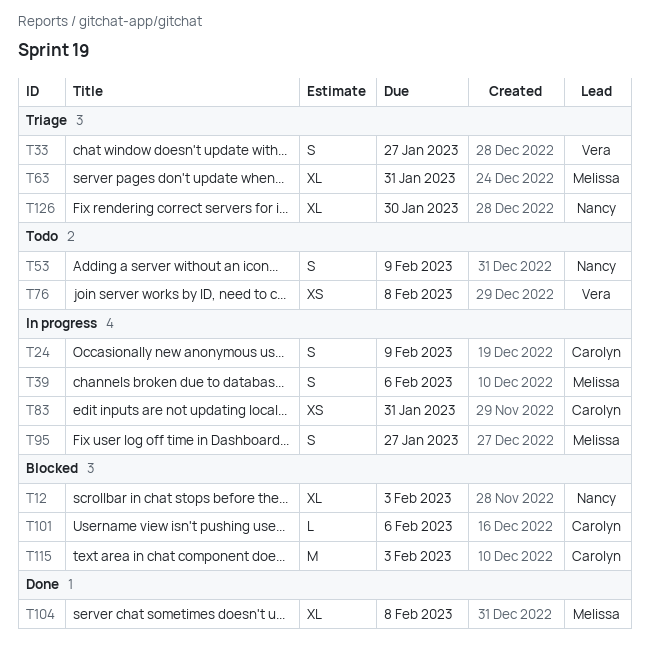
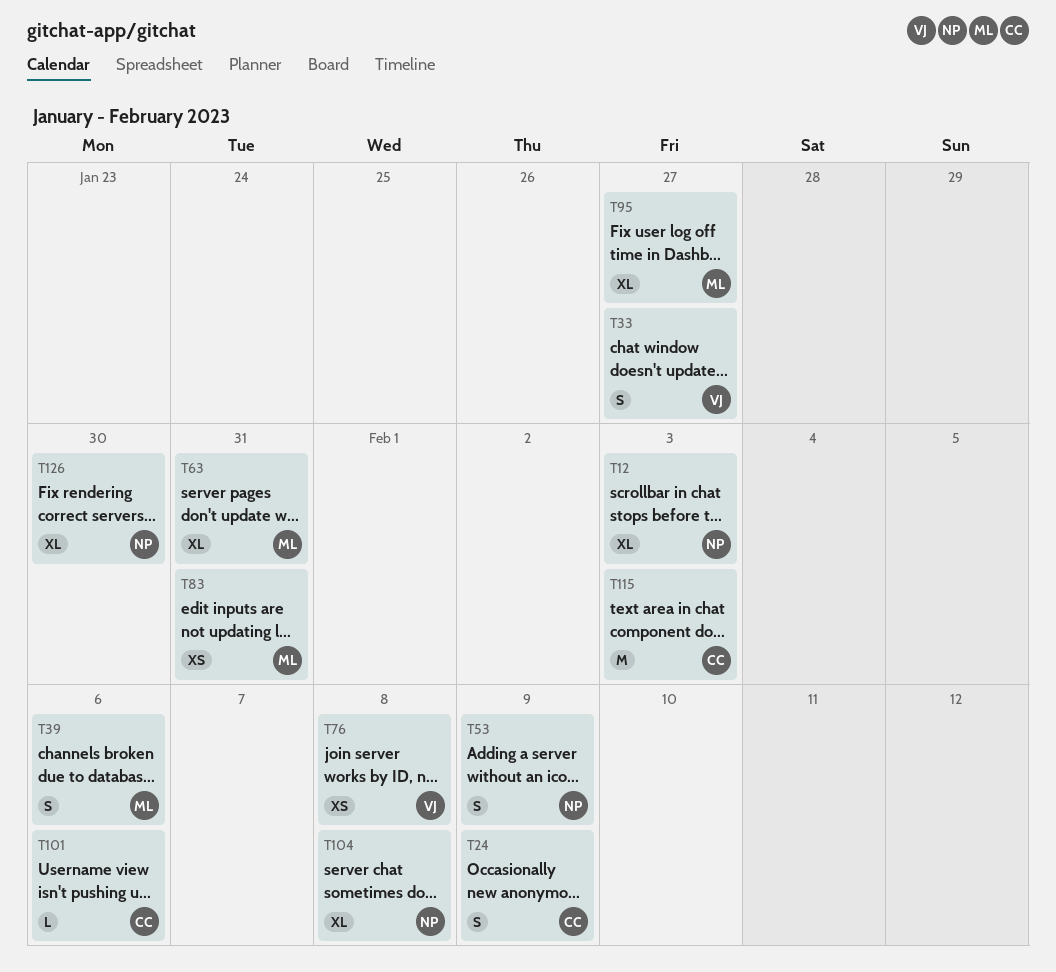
T83, owner: Carolyn -> Melissa
T95, estimate: S -> XL
T104, owner: Melissa -> Nancy

